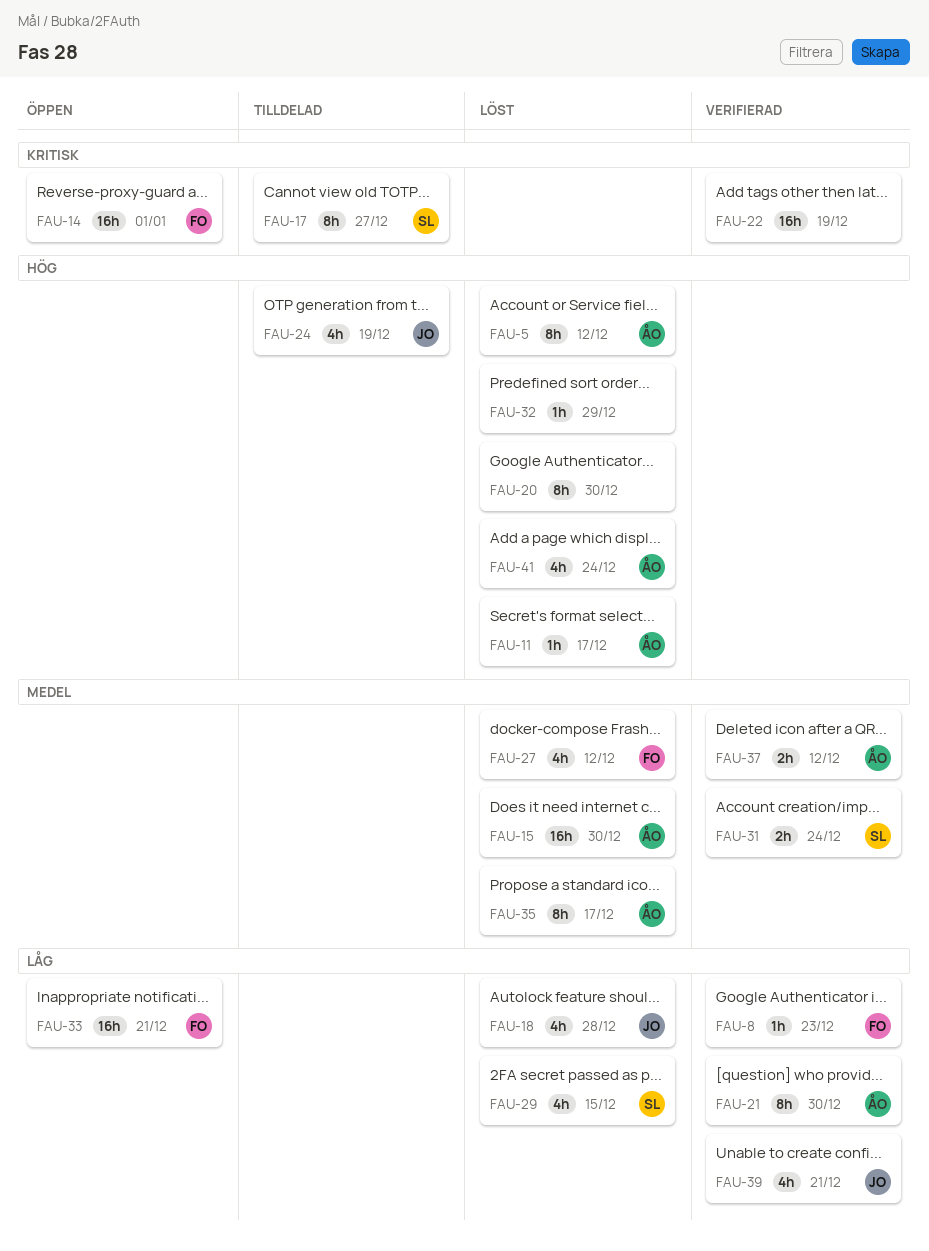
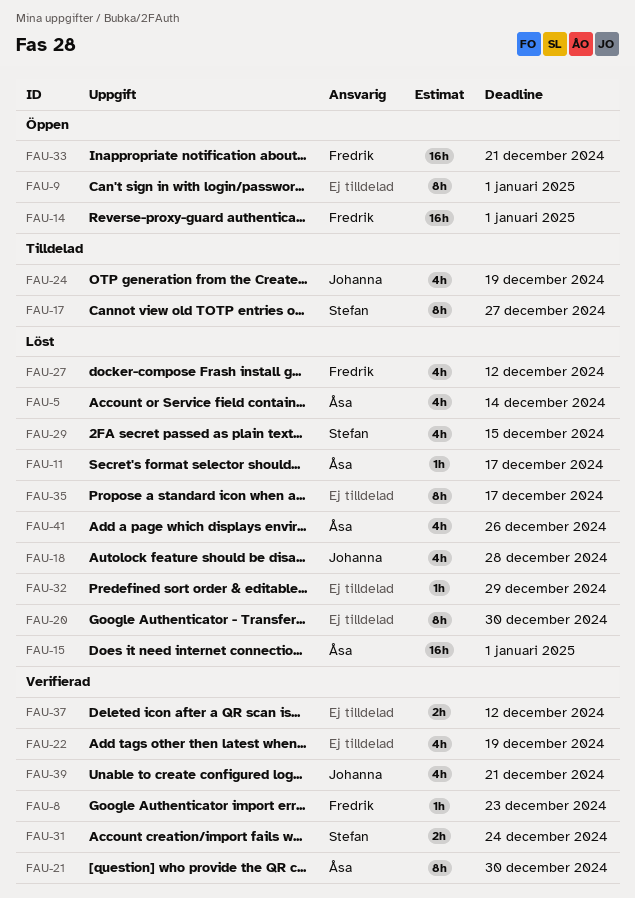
FAU-5, estimate: 8h -> 4h
FAU-5, due: Dec 12 -> Dec 14
FAU-9: none -> present
FAU-15, due: Dec 30 -> Jan 1
FAU-22, estimate: 16h -> 4h
FAU-35, owner: Åsa -> none
FAU-37, owner: Åsa -> none
FAU-41, due: Dec 24 -> Dec 26

